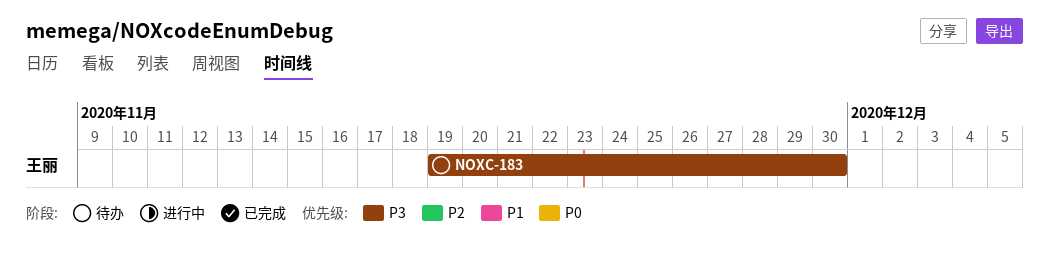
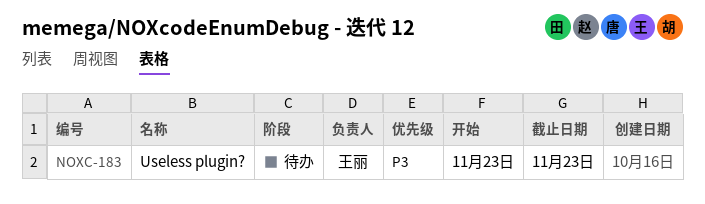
NOXC-183, start: Nov 19 -> Nov 23
NOXC-183, due: Nov 30 -> Nov 23

